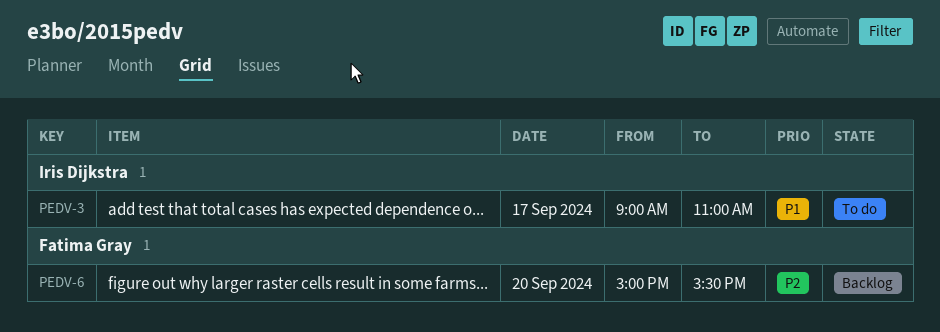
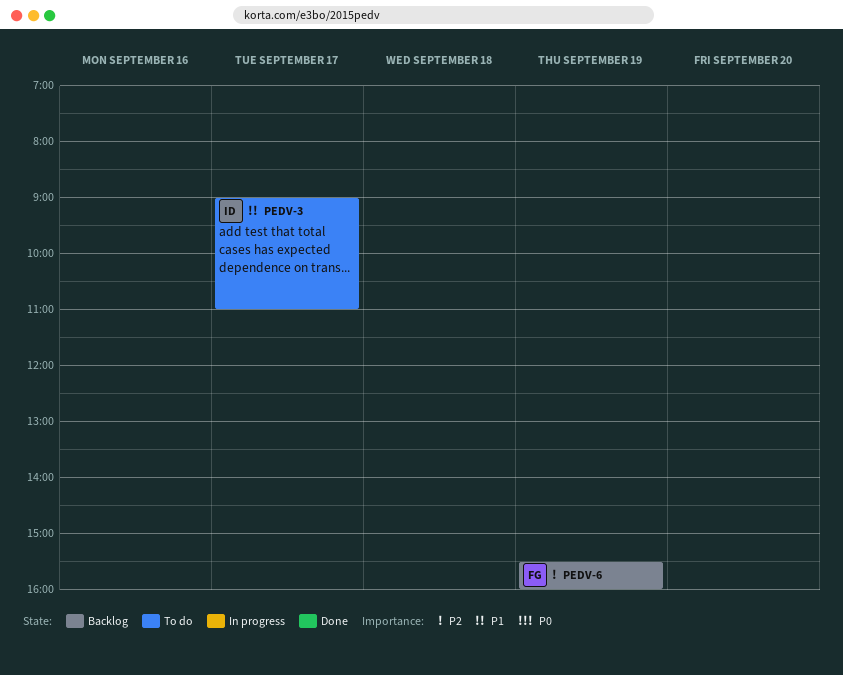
PEDV-6, day: Sep 20 -> Sep 19
PEDV-6, begins: 15:00 -> 15:30
PEDV-6, ends: 15:30 -> 16:00

